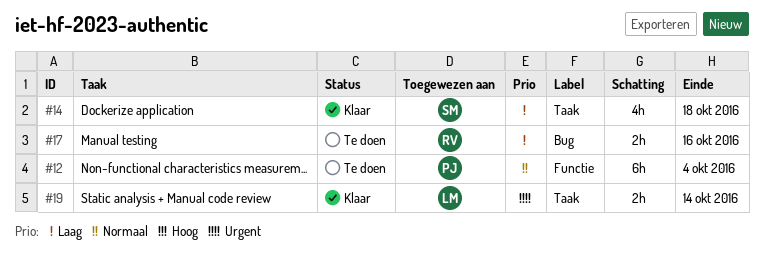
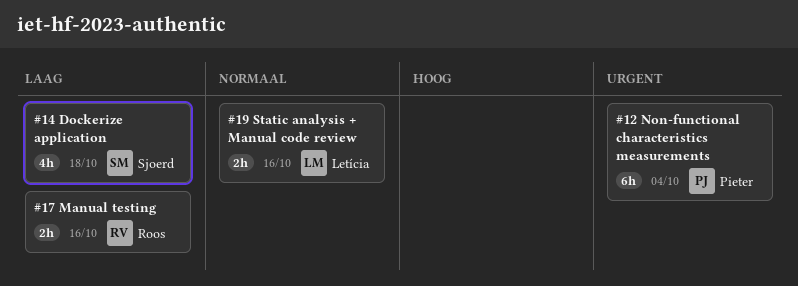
#12, priority: Normaal -> Urgent
#19, priority: Urgent -> Normaal
#19, due: Oct 14 -> Oct 16

